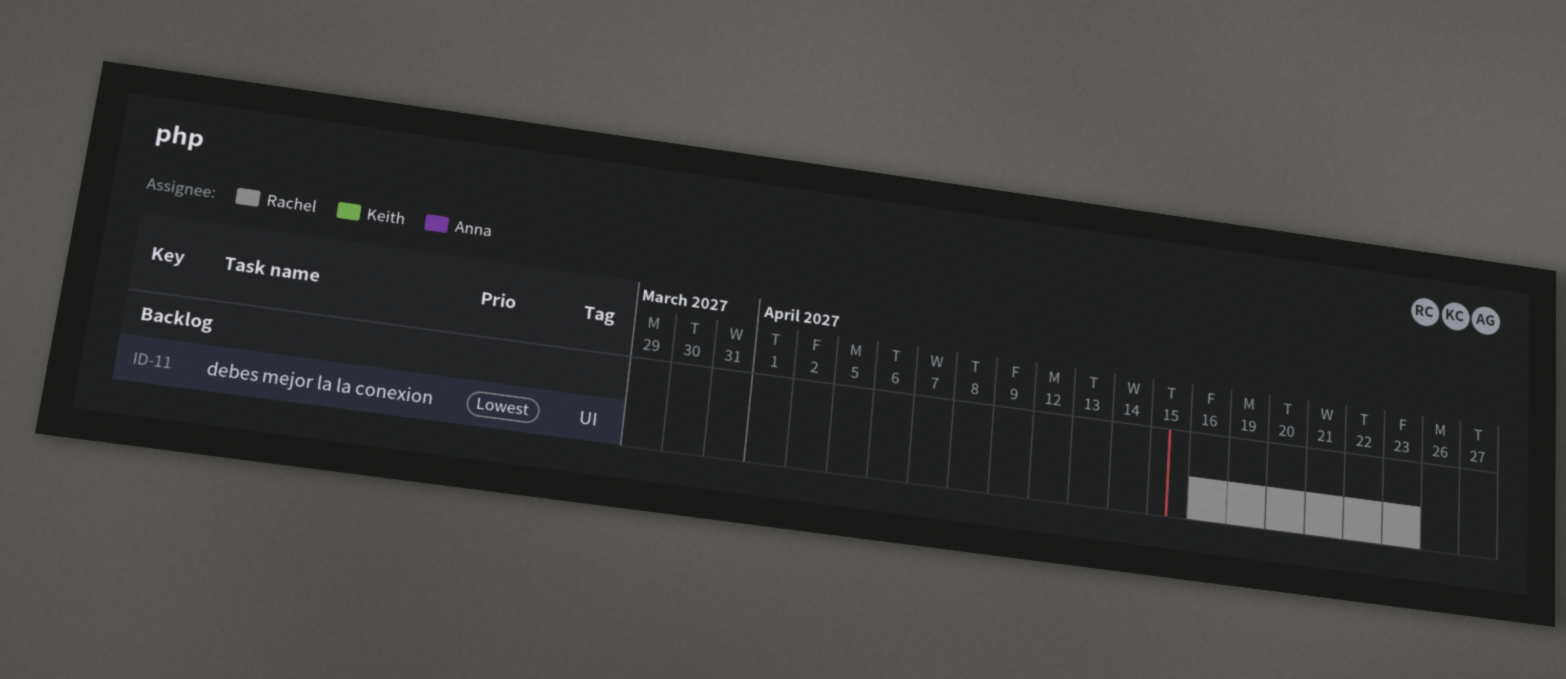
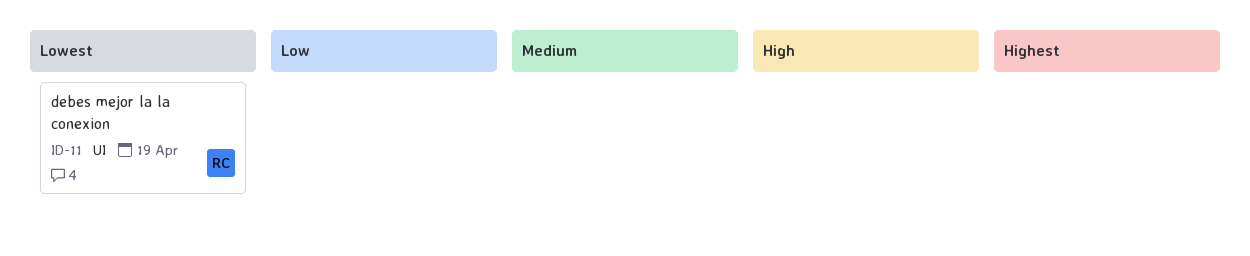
ID-11, due: Apr 23 -> Apr 19

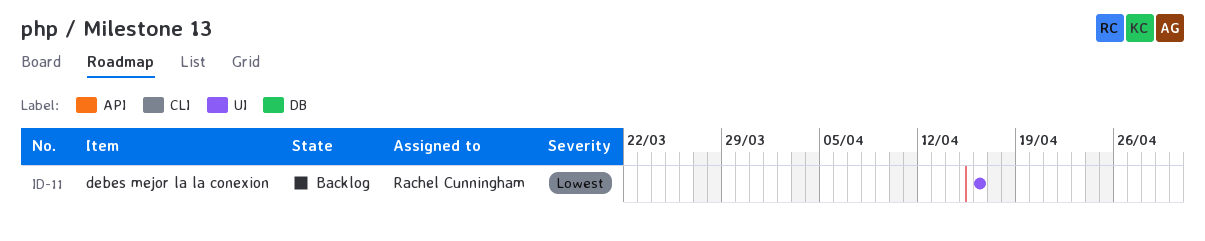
ID-11, due: Apr 19 -> Apr 16

